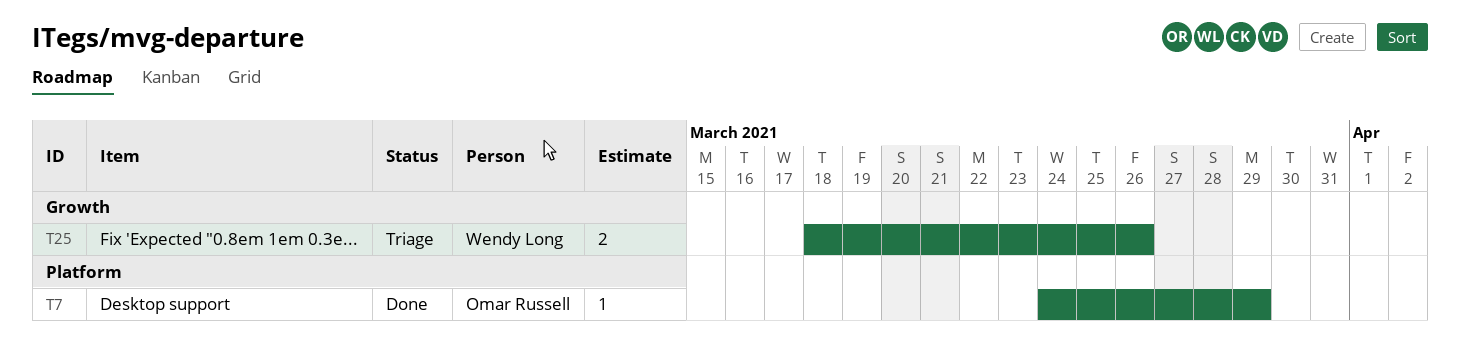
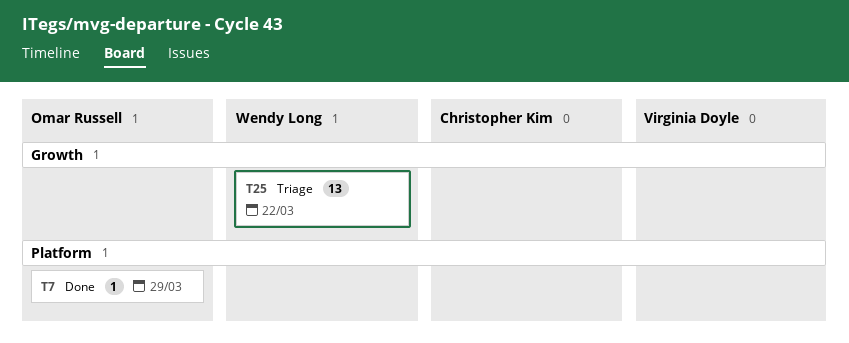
T25, estimate: 2 -> 13
T25, due: Mar 26 -> Mar 22

